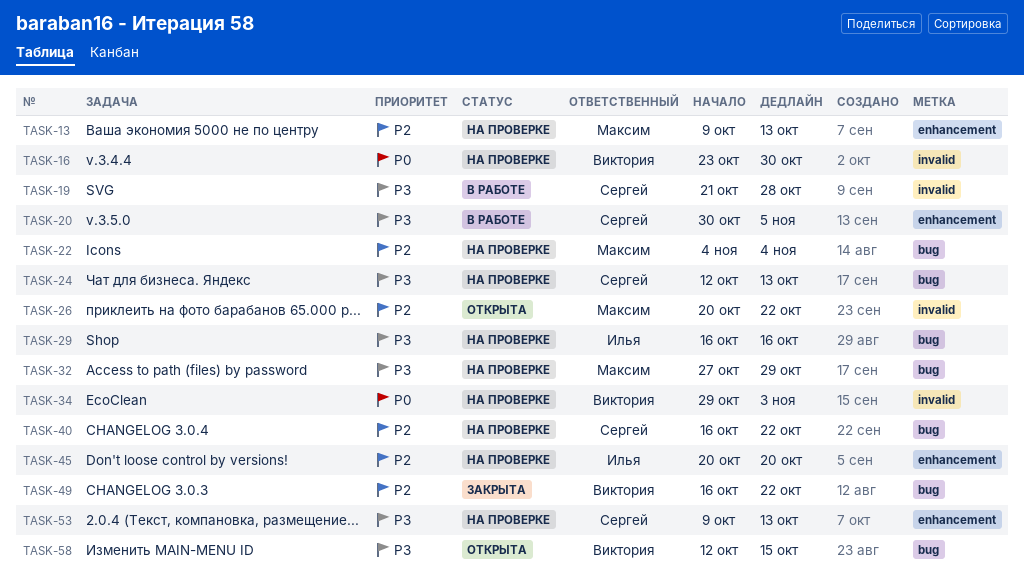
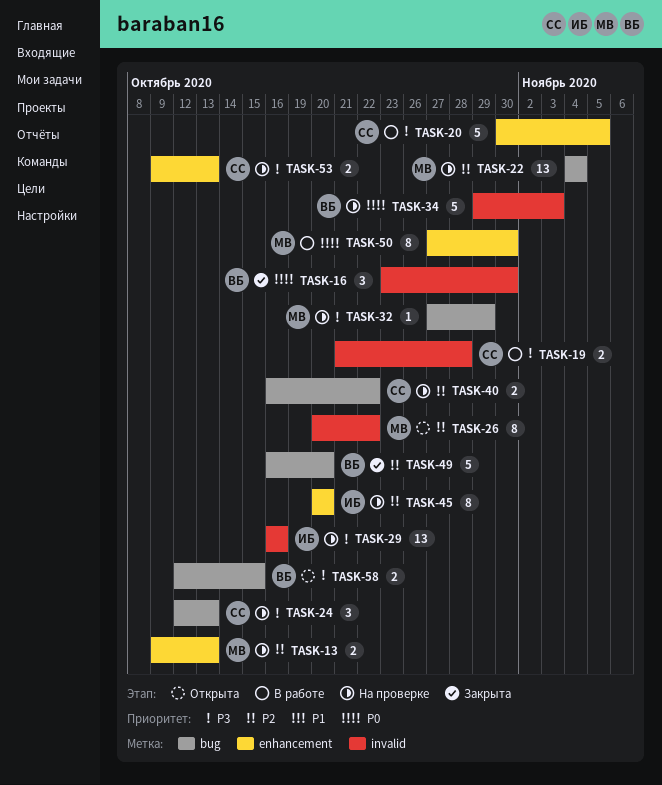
TASK-16, status: На проверке -> Закрыта
TASK-29, label: bug -> invalid
TASK-49, due: Oct 22 -> Oct 20
TASK-50: none -> present

